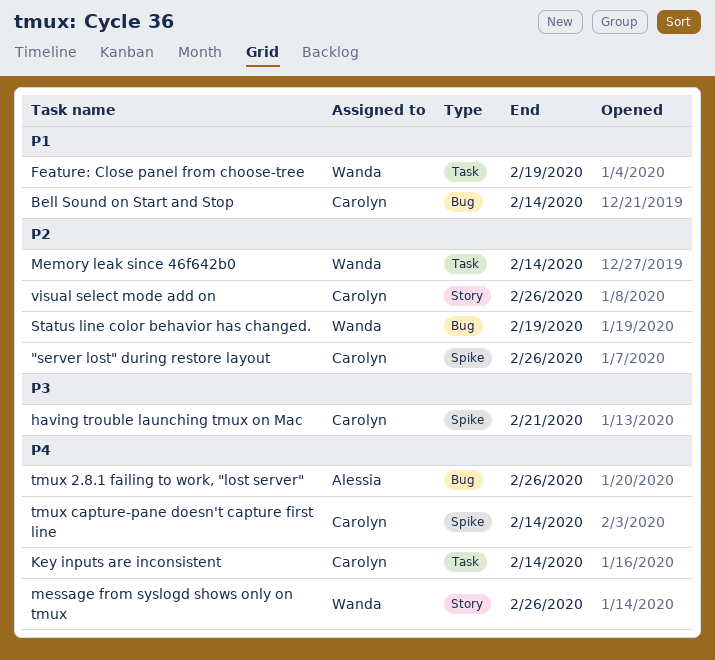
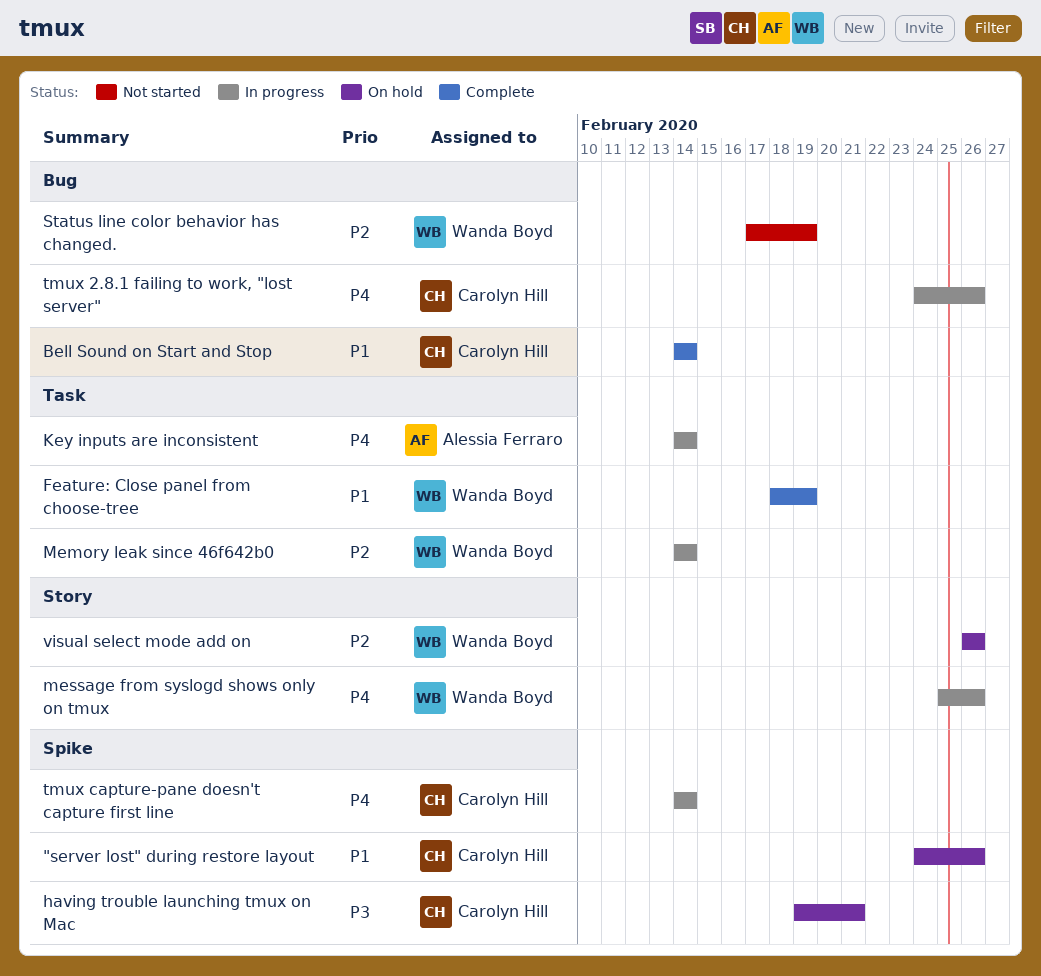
"server lost" during restore layout, priority: P2 -> P1
Key inputs are inconsistent, owner: Carolyn Hill -> Alessia Ferraro
tmux 2.8.1 failing to work, "lost server", owner: Alessia Ferraro -> Carolyn Hill
visual select mode add on, owner: Carolyn Hill -> Wanda Boyd

